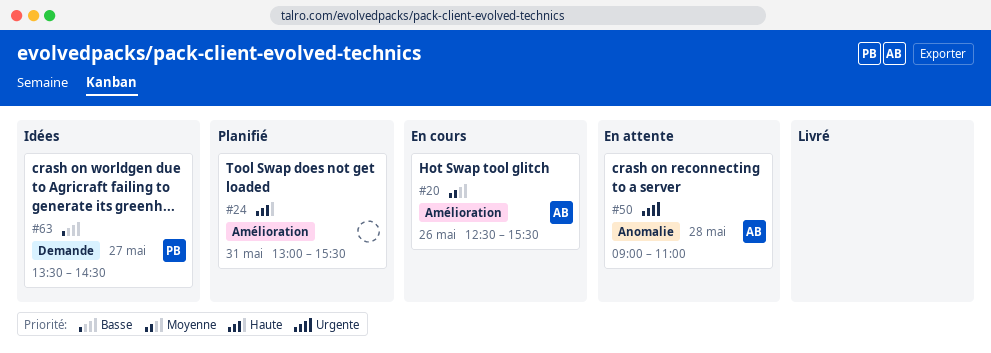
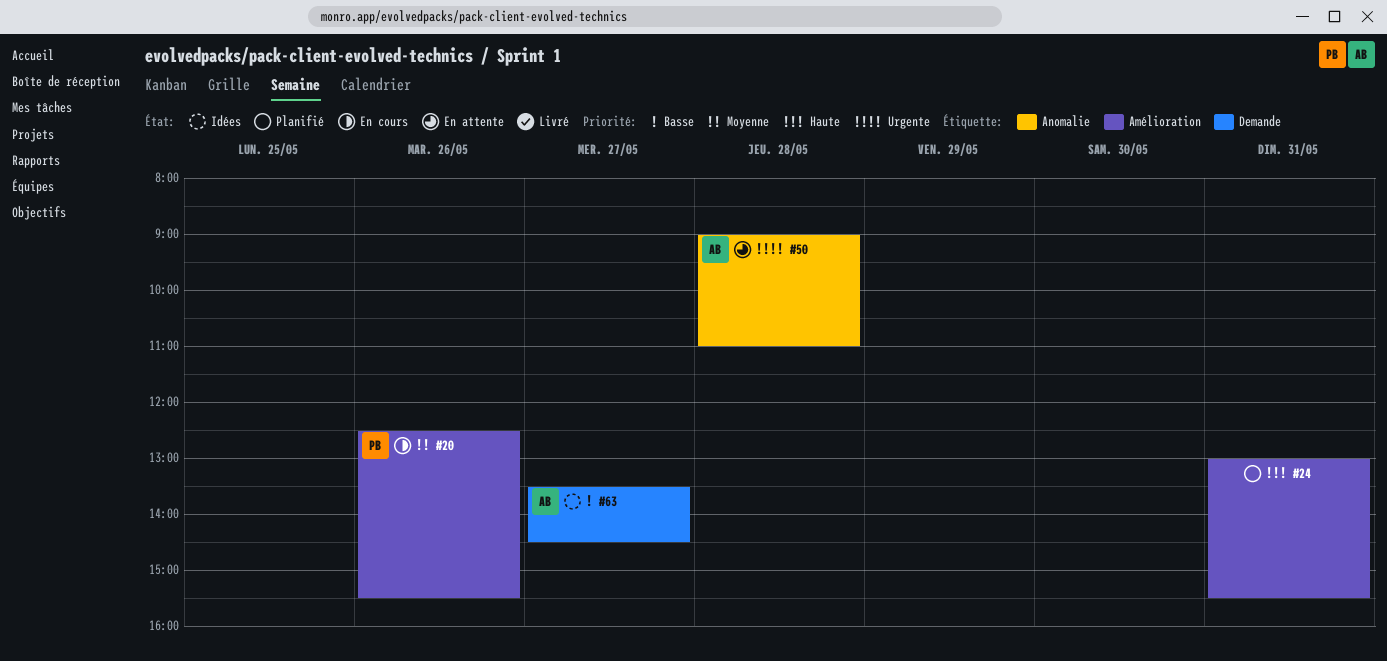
#20, owner: AB -> PB
#63, owner: PB -> AB

